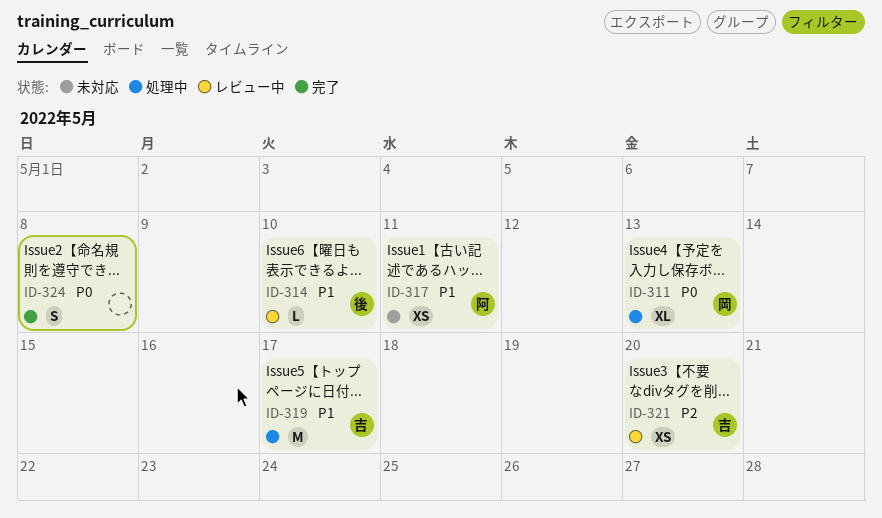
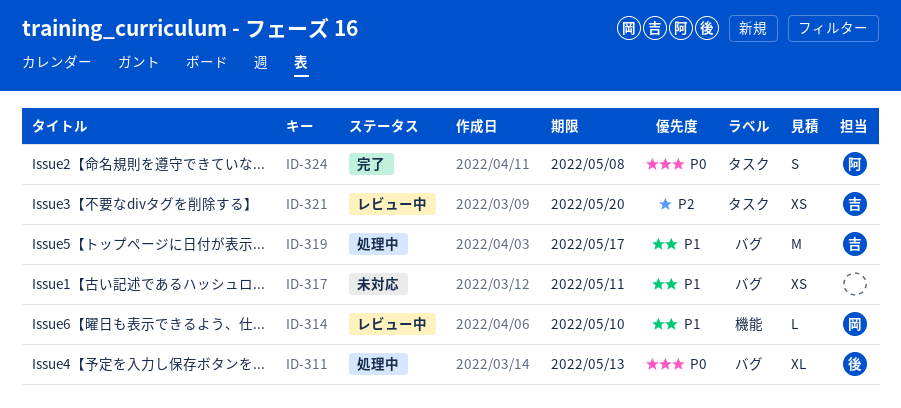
ID-311, owner: 岡 -> 後
ID-314, owner: 後 -> 岡
ID-317, owner: 阿 -> none
ID-324, owner: none -> 阿

